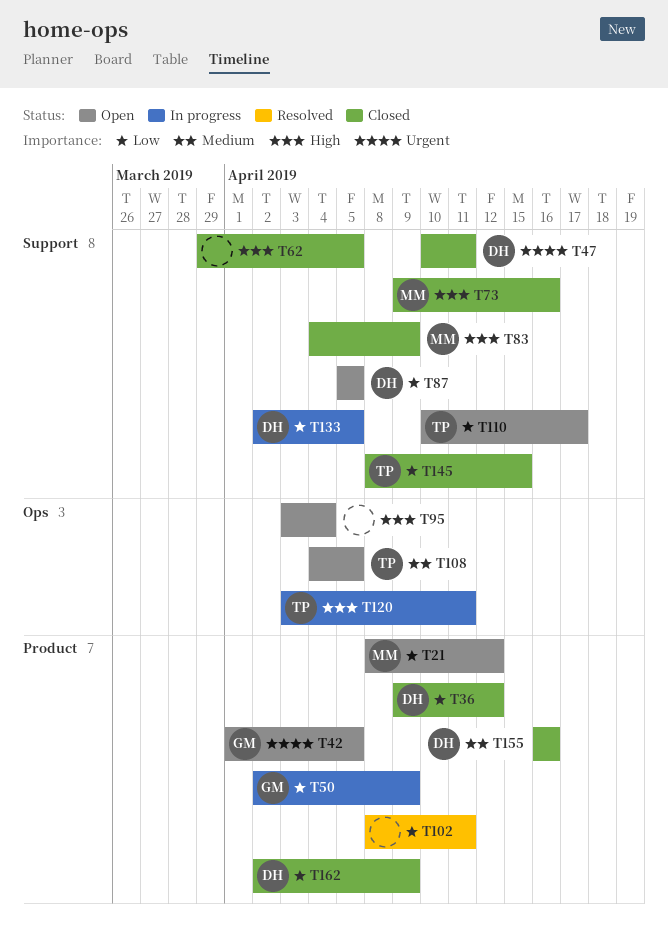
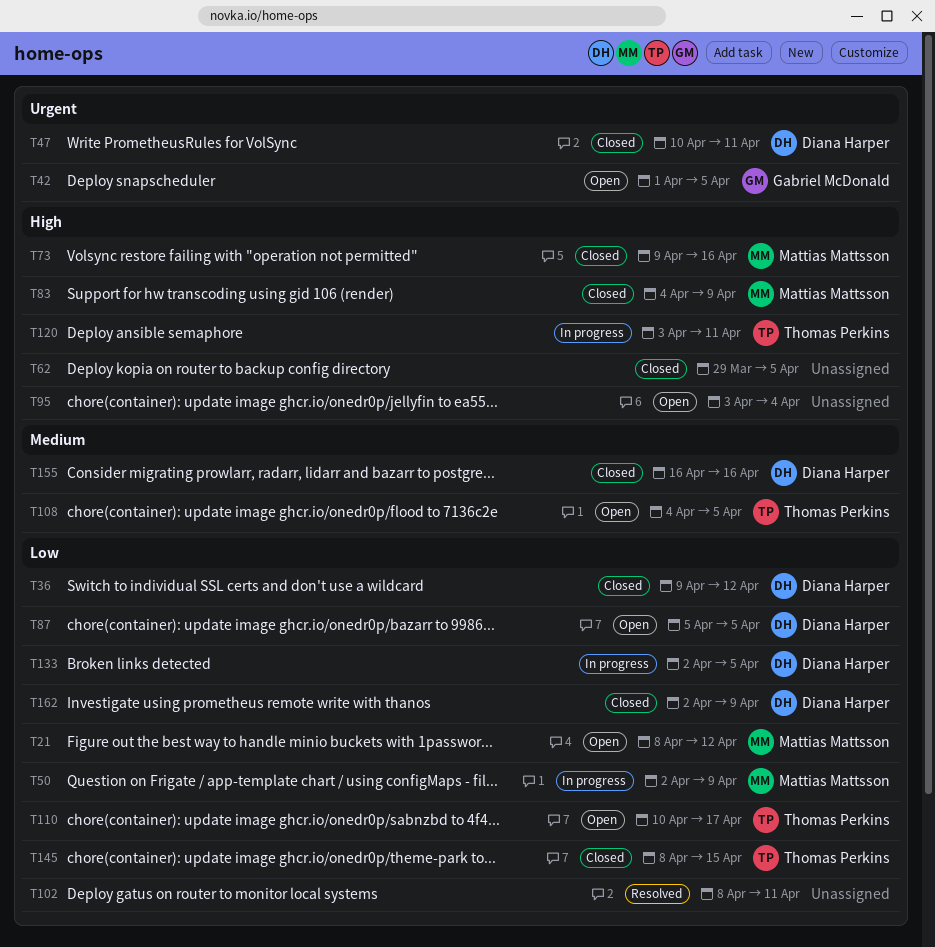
T50, owner: Gabriel McDonald -> Mattias Mattsson

